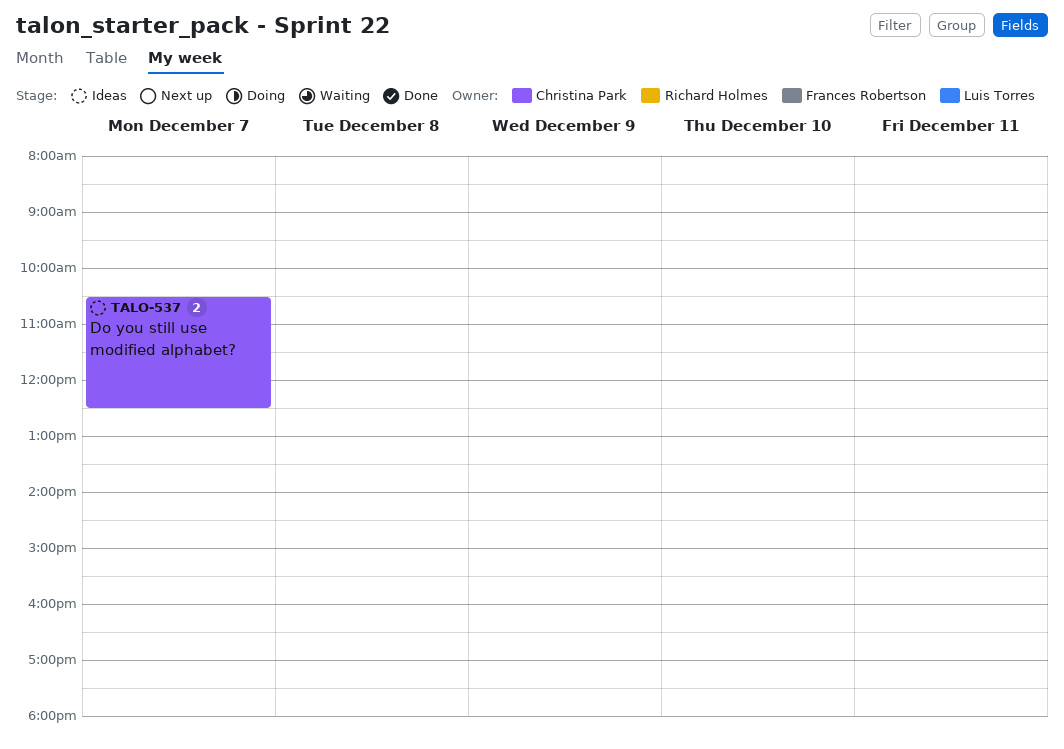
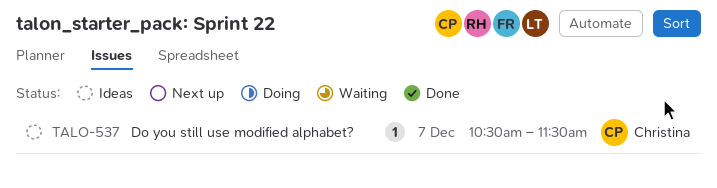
TALO-537, estimate: 2 -> 1
TALO-537, ends: 12:30 -> 11:30

